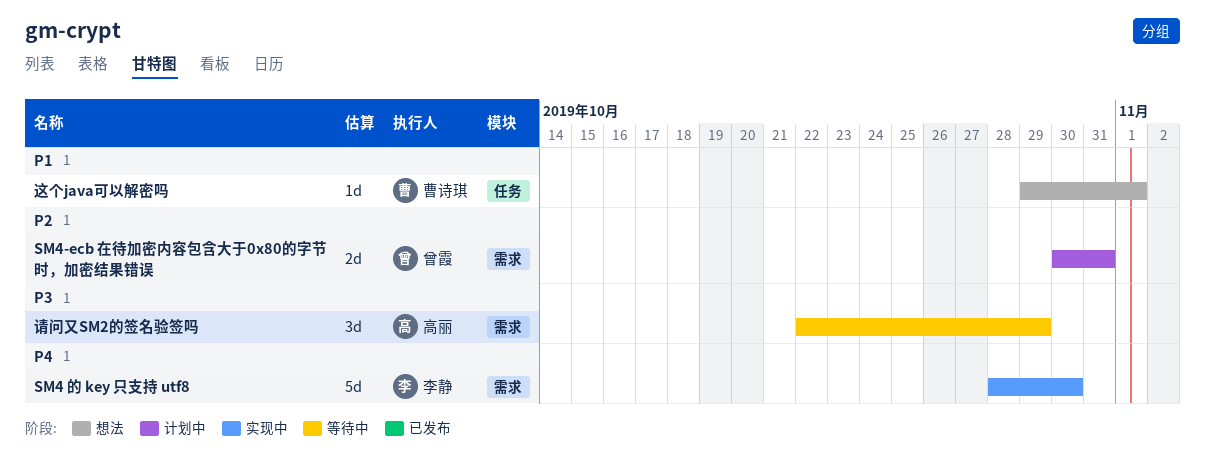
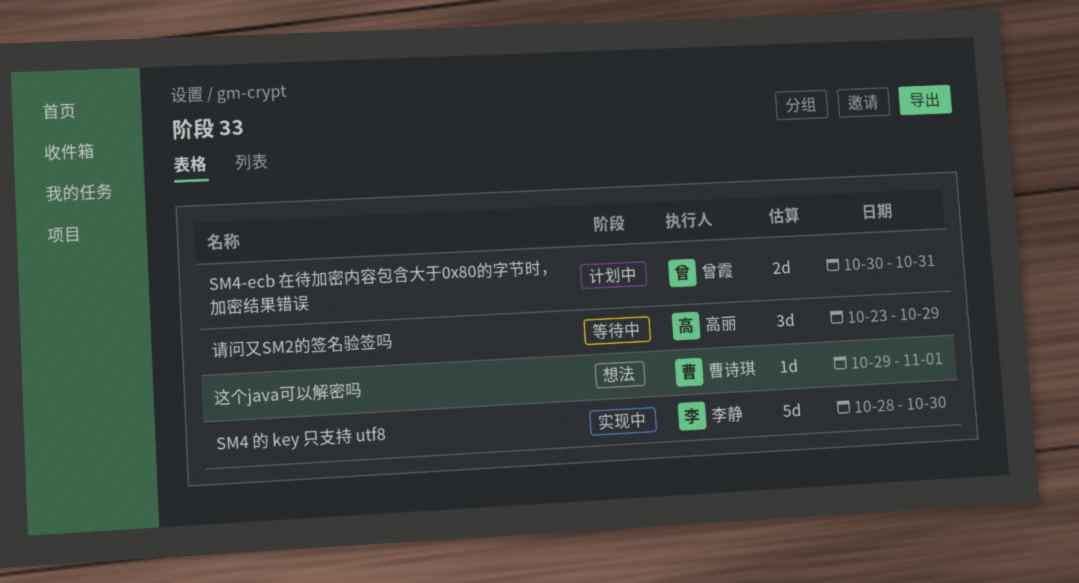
请问又SM2的签名验签吗, start: Oct 22 -> Oct 23

